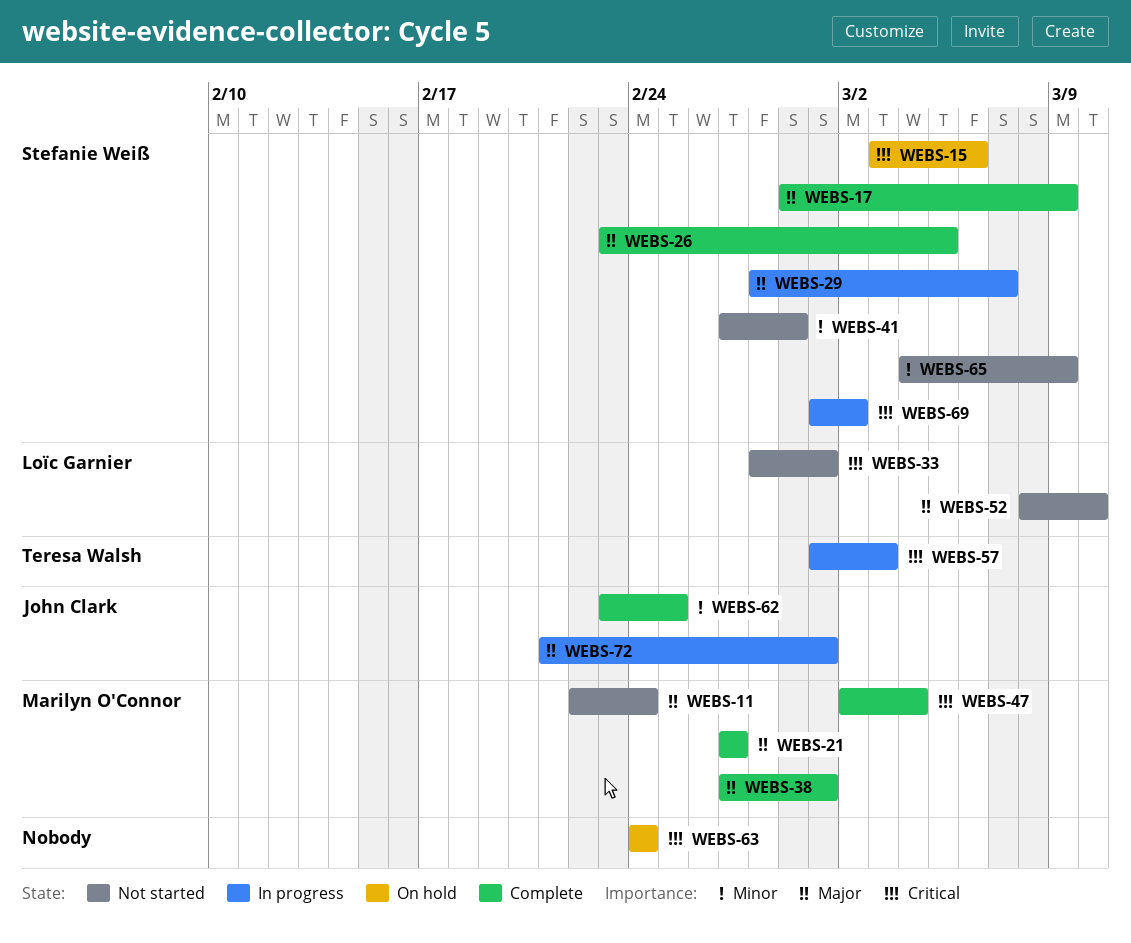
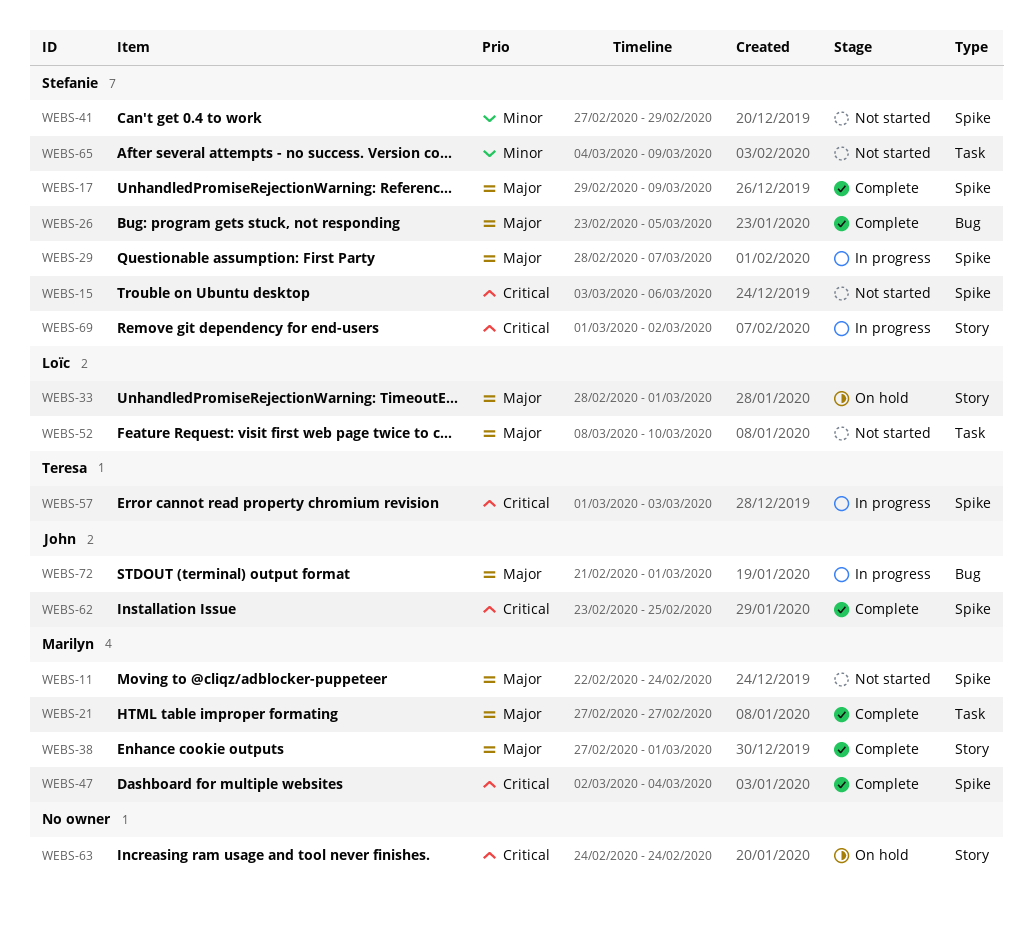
WEBS-15, status: On hold -> Not started
WEBS-33, status: Not started -> On hold
WEBS-33, priority: Critical -> Major
WEBS-62, priority: Minor -> Critical

